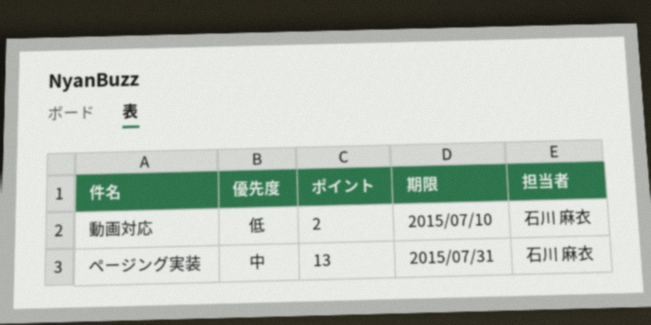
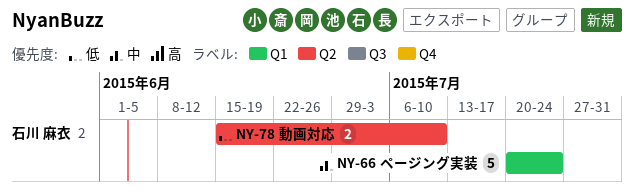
ページング実装, estimate: 13 -> 5
ページング実装, due: Jul 31 -> Jul 24

